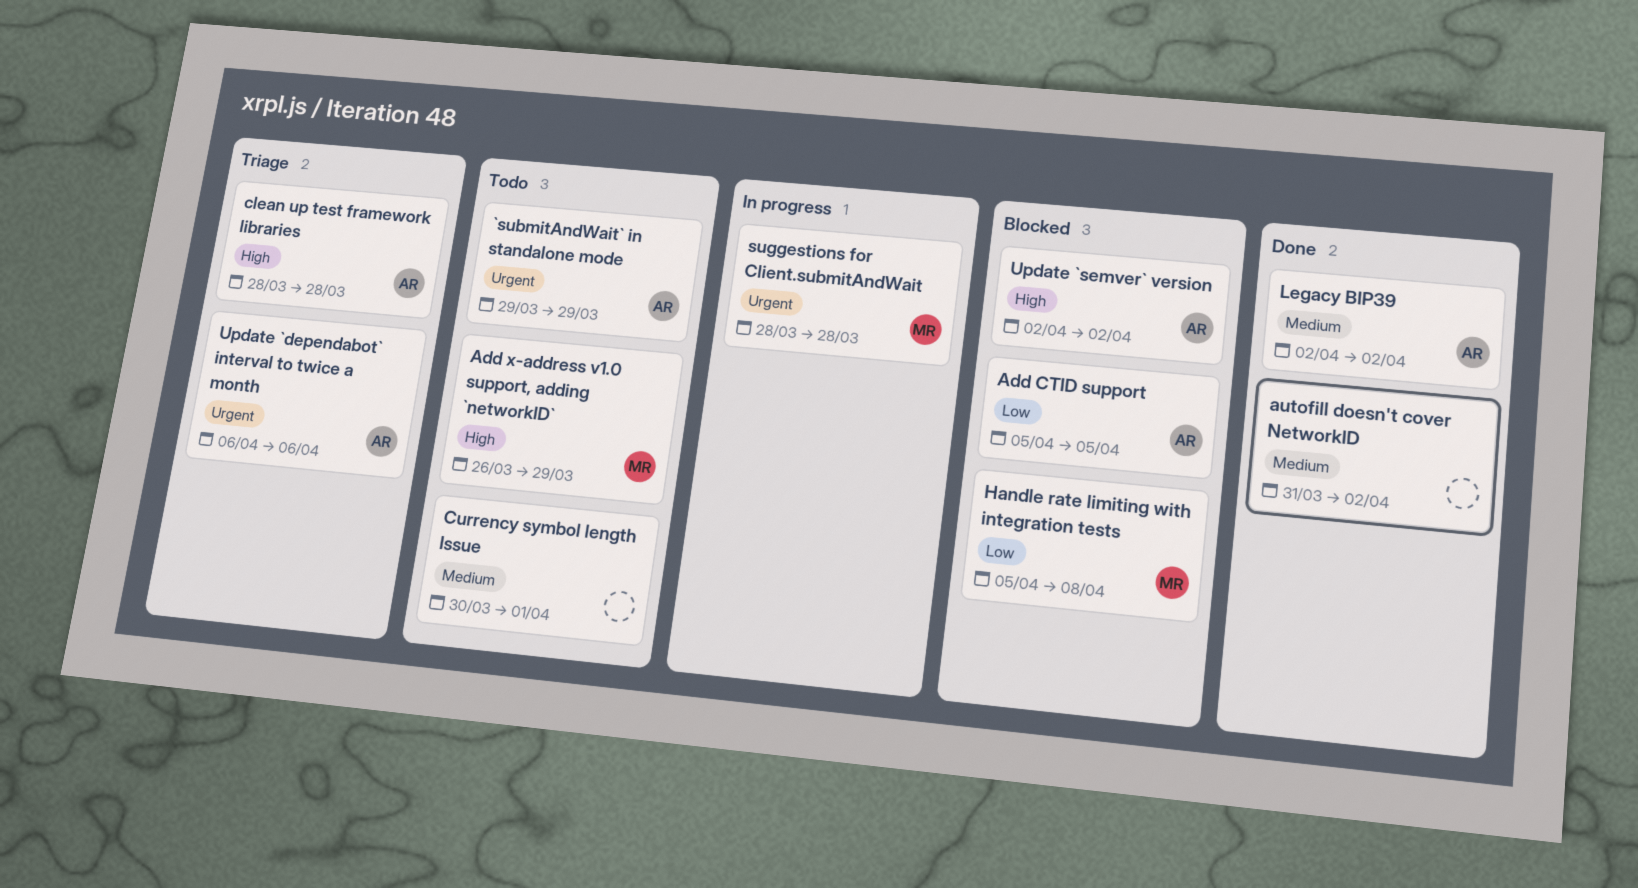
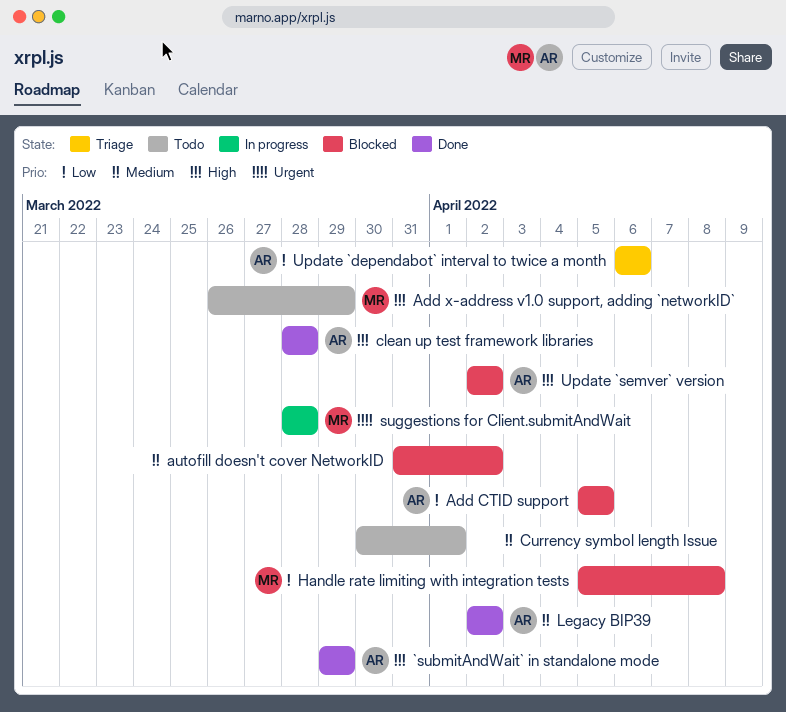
`submitAndWait` in standalone mode, status: Todo -> Done
`submitAndWait` in standalone mode, priority: Urgent -> High
autofill doesn't cover NetworkID, status: Done -> Blocked
clean up test framework libraries, status: Triage -> Done
Update `dependabot` interval to twice a month, priority: Urgent -> Low

